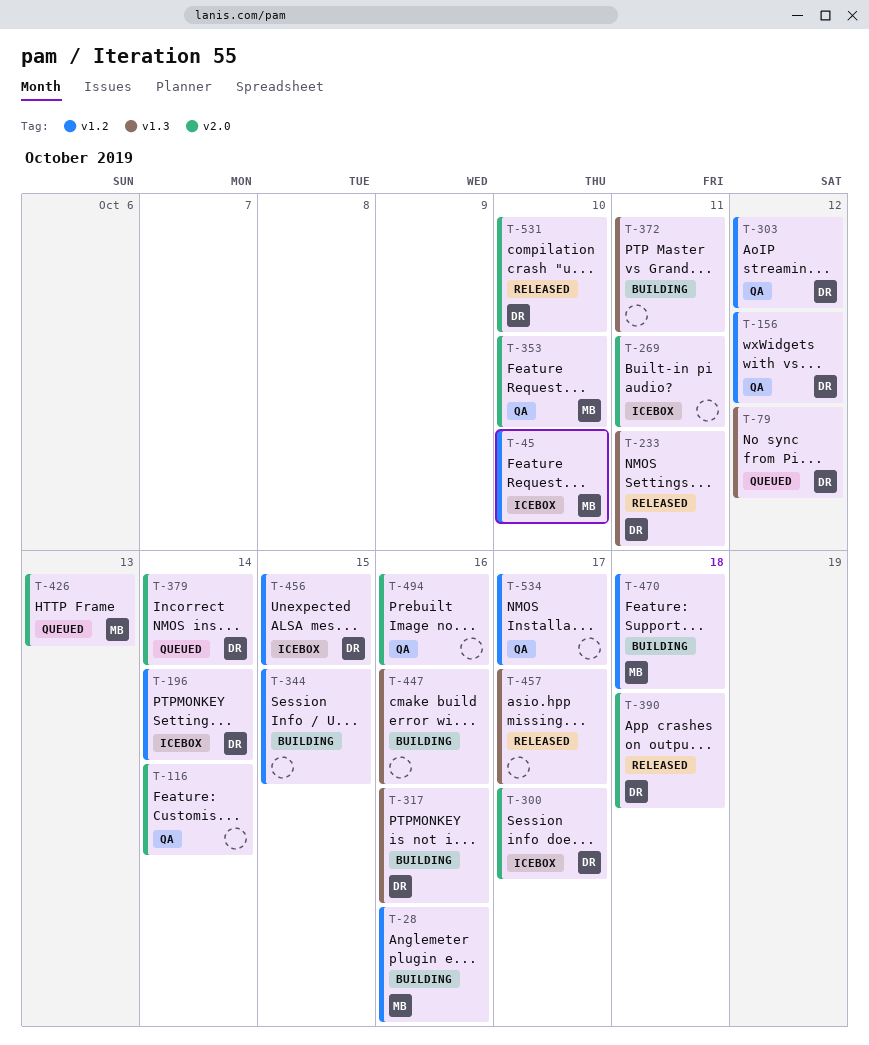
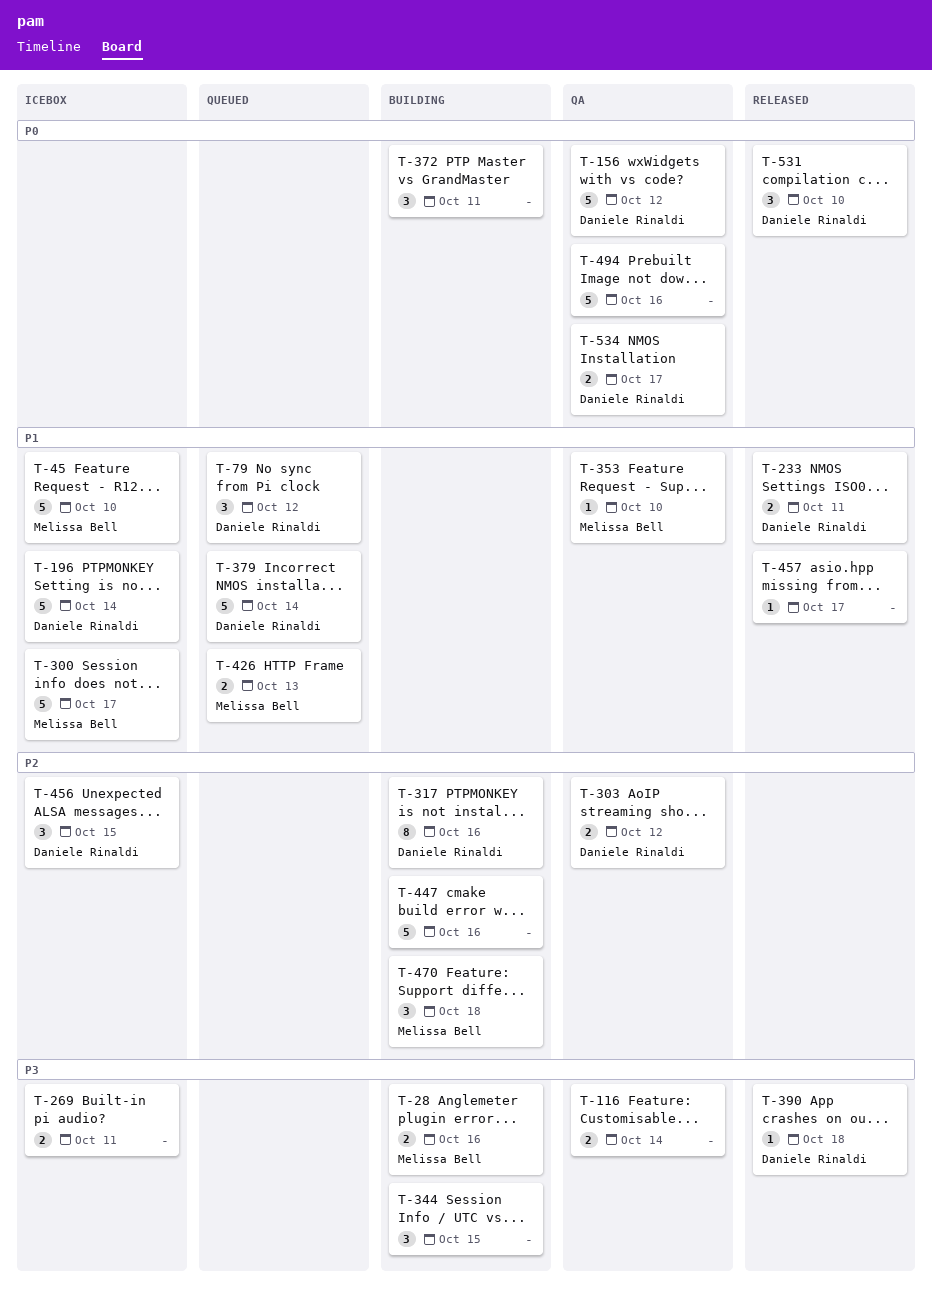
T-300, owner: Daniele Rinaldi -> Melissa Bell
T-534, owner: none -> Daniele Rinaldi

